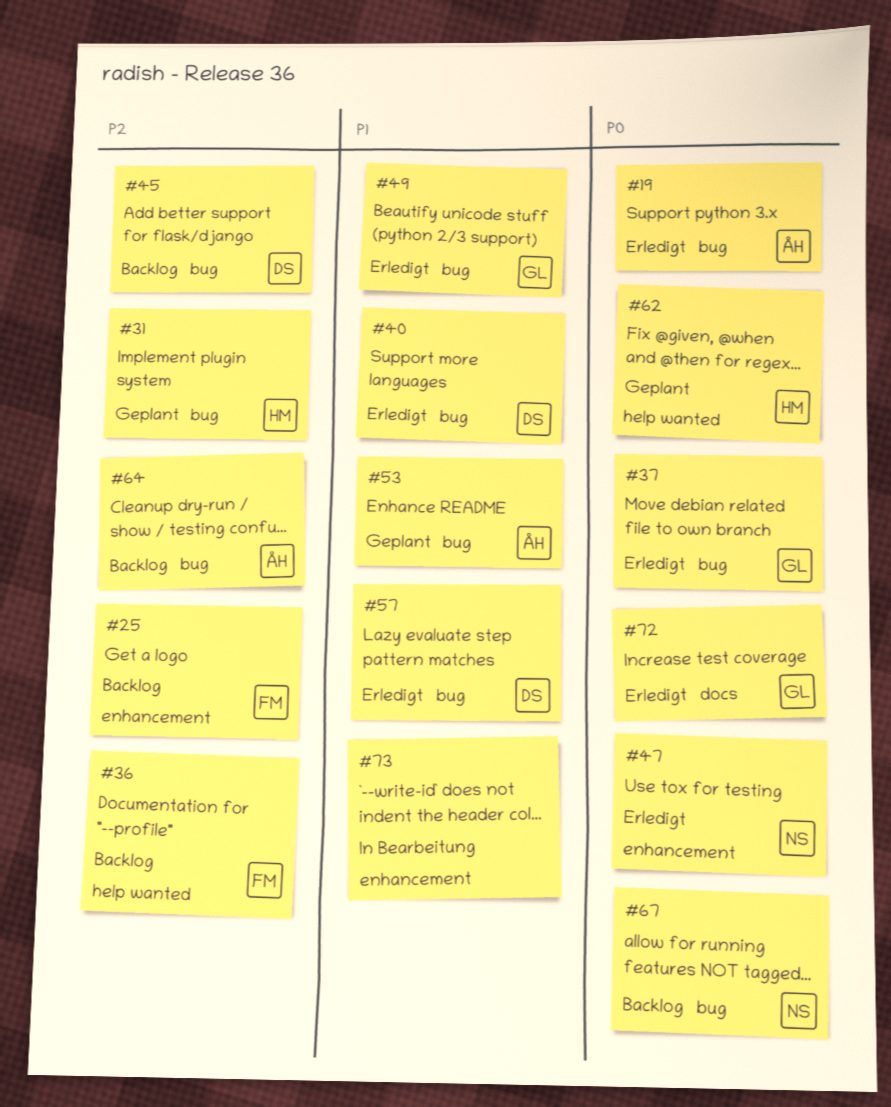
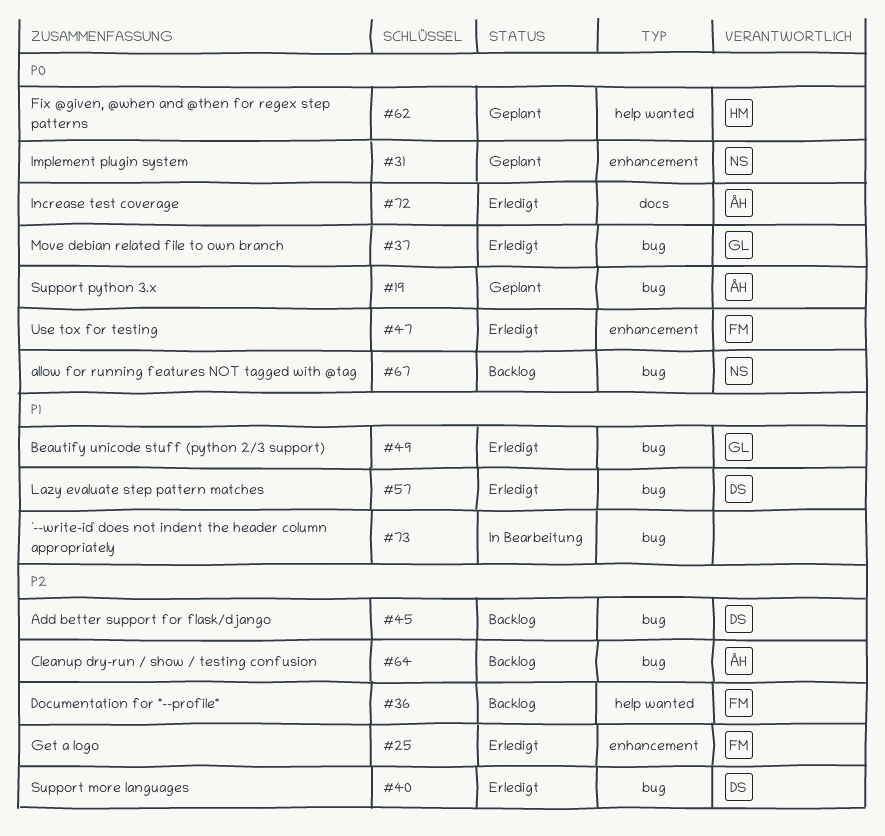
#19, status: Erledigt -> Geplant
#25, status: Backlog -> Erledigt
#31, owner: HM -> NS
#31, priority: P2 -> P0
#31, label: bug -> enhancement
#40, priority: P1 -> P2
#47, owner: NS -> FM
#53: present -> none
#72, owner: GL -> ÅH
#73, label: enhancement -> bug

